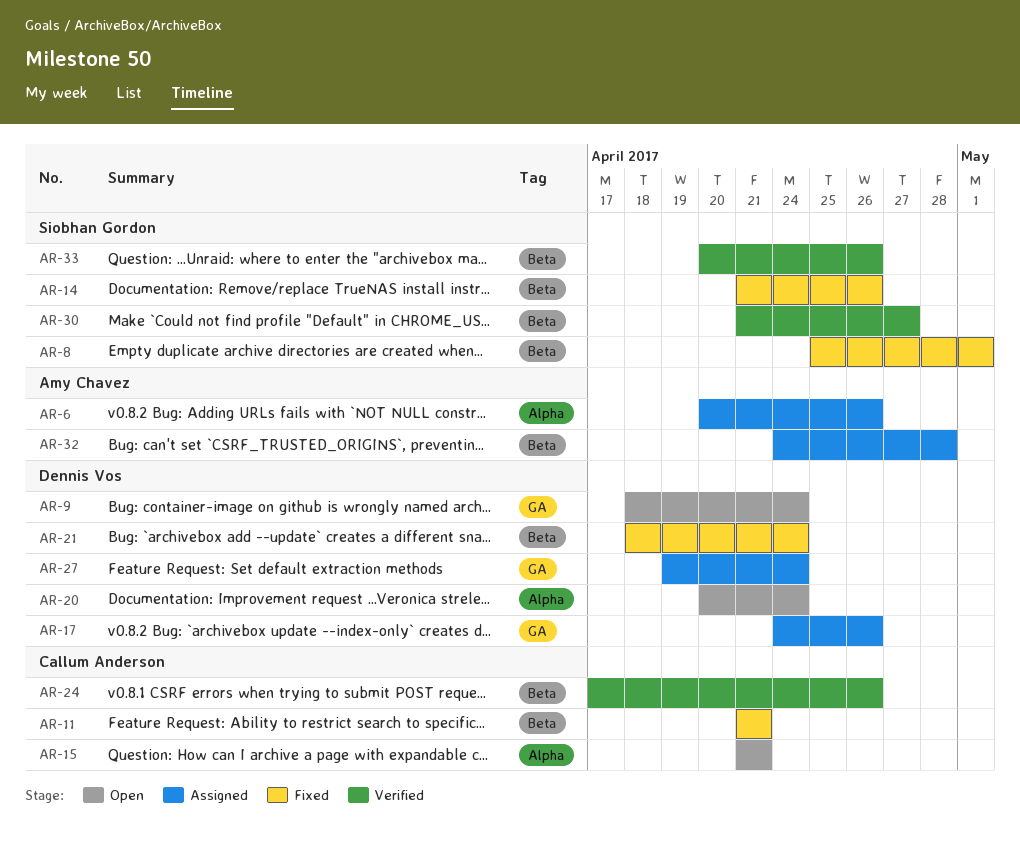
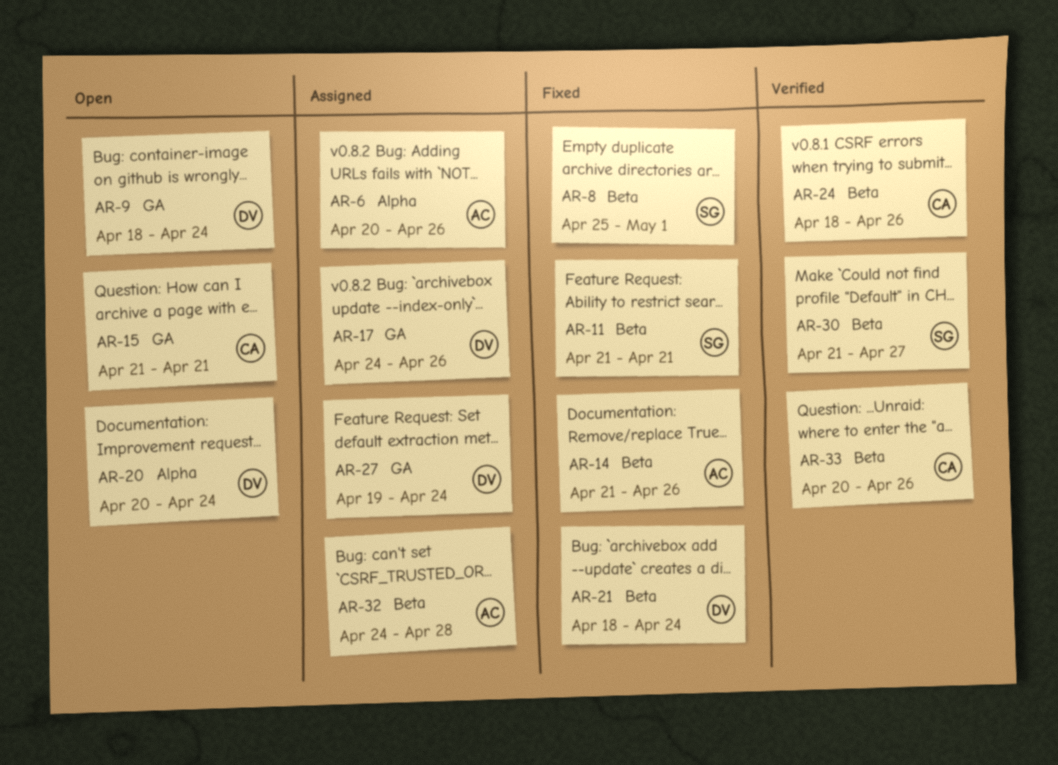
AR-11, owner: Callum Anderson -> Siobhan Gordon
AR-14, owner: Siobhan Gordon -> Amy Chavez
AR-15, label: Alpha -> GA
AR-24, start: Apr 17 -> Apr 18
AR-33, owner: Siobhan Gordon -> Callum Anderson

